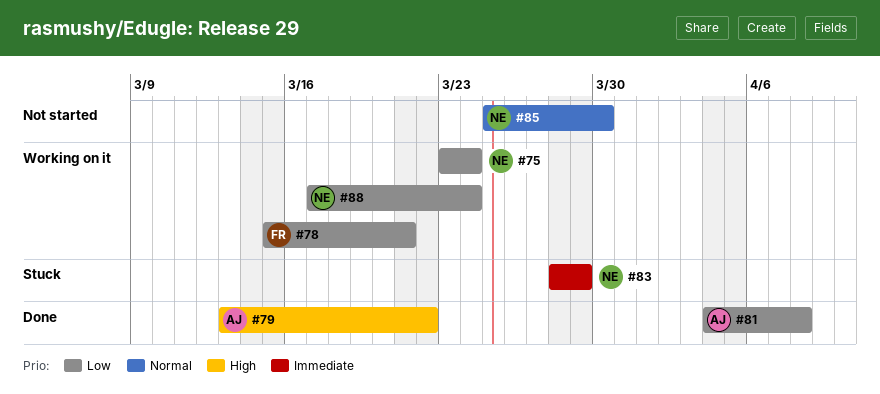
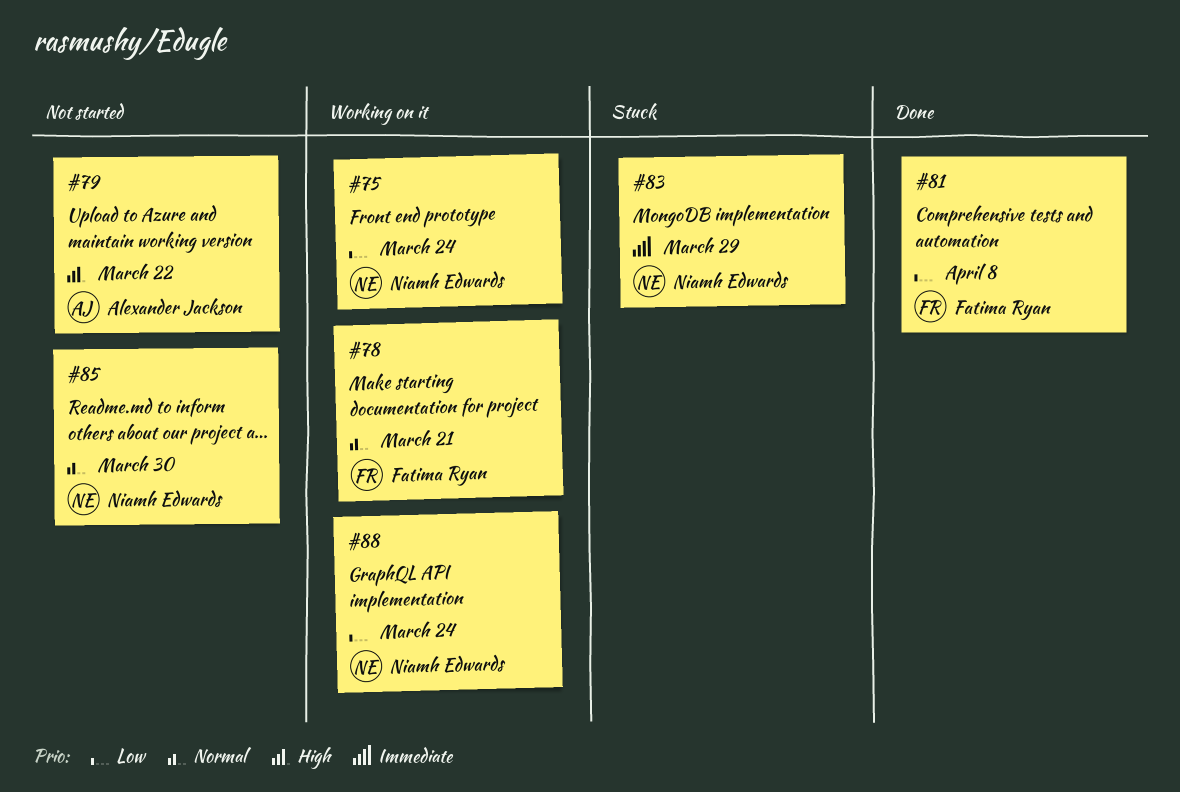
#78, priority: Low -> Normal
#79, status: Done -> Not started
#81, owner: Alexander Jackson -> Fatima Ryan

